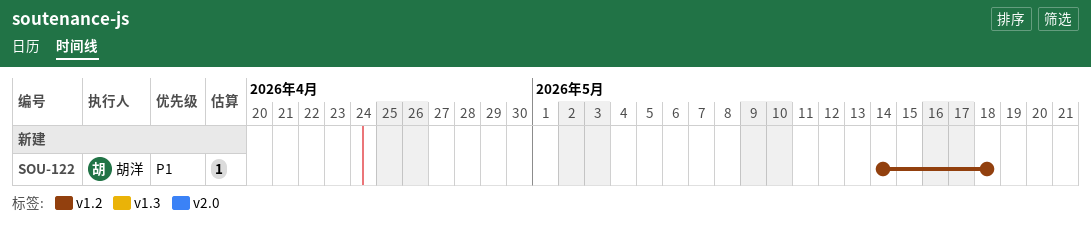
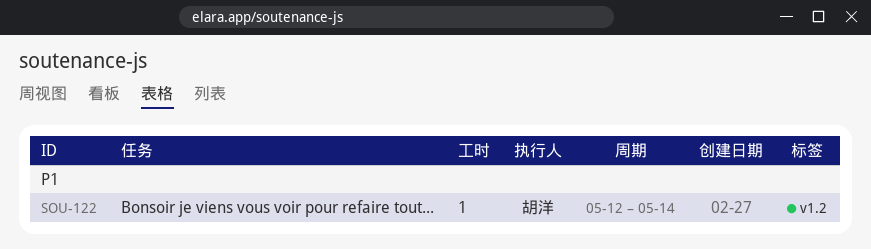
SOU-122, start: May 14 -> May 12
SOU-122, due: May 18 -> May 14

